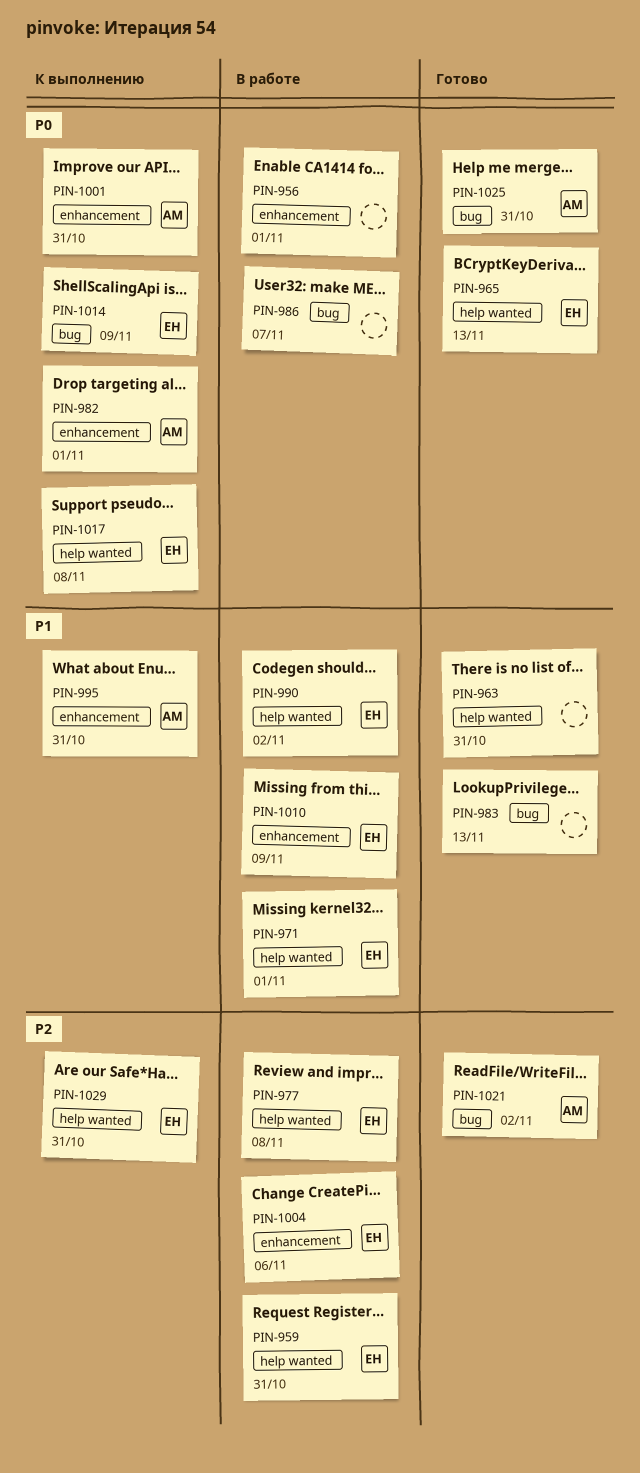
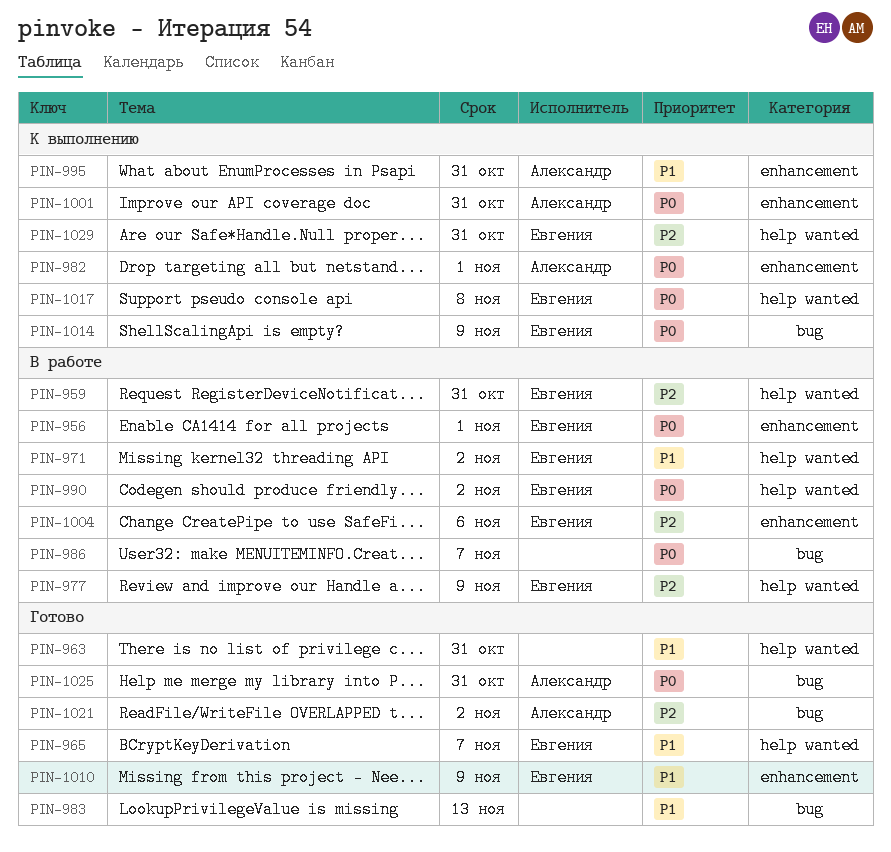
PIN-956, owner: none -> Евгения
PIN-965, priority: P0 -> P1
PIN-965, due: Nov 13 -> Nov 7
PIN-971, due: Nov 1 -> Nov 2
PIN-977, due: Nov 8 -> Nov 9
PIN-990, priority: P1 -> P0
PIN-1010, status: В работе -> Готово

